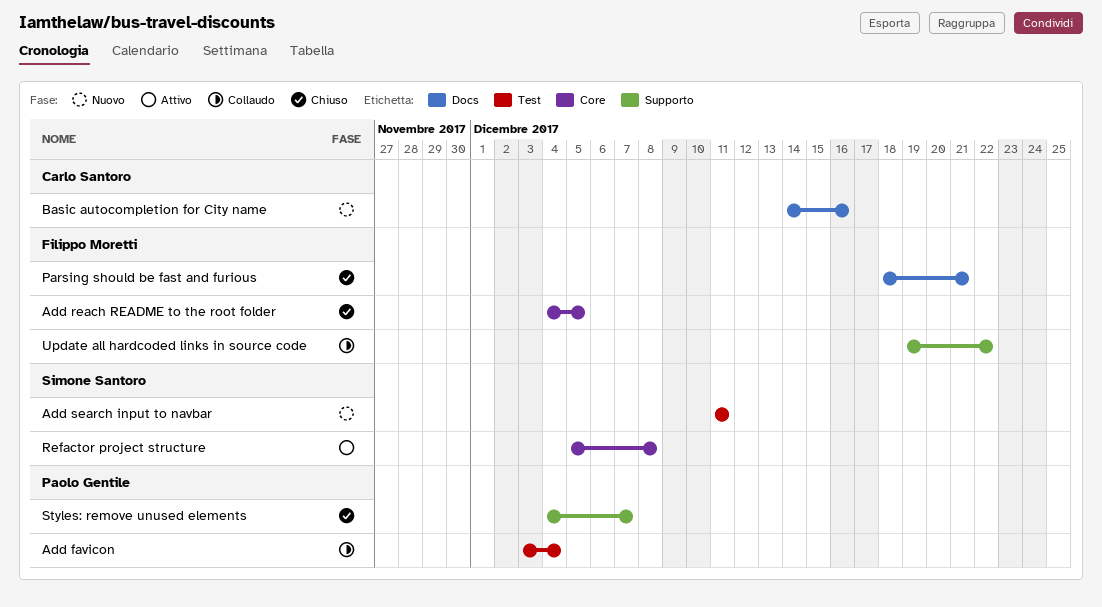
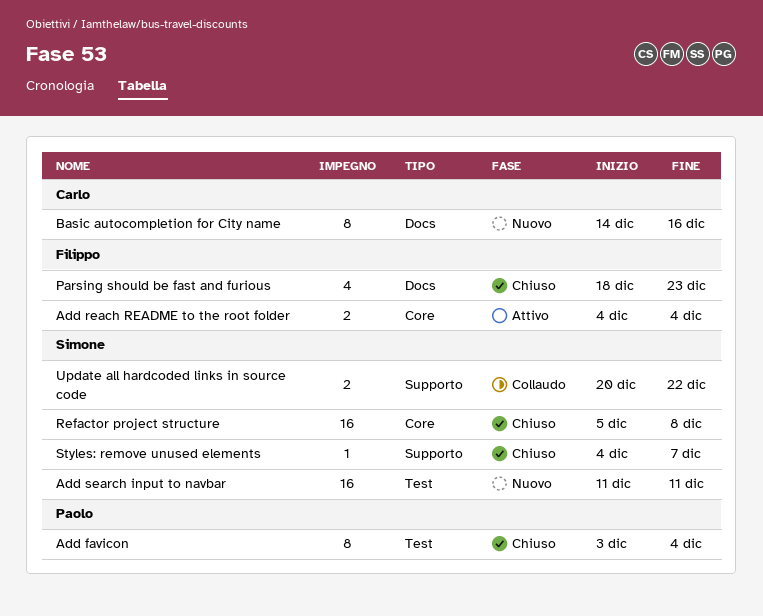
Add favicon, status: Collaudo -> Chiuso
Add reach README to the root folder, status: Chiuso -> Attivo
Add reach README to the root folder, due: Dec 5 -> Dec 4
Parsing should be fast and furious, due: Dec 21 -> Dec 23
Refactor project structure, status: Attivo -> Chiuso
Styles: remove unused elements, owner: Paolo Gentile -> Simone Santoro
Update all hardcoded links in source code, owner: Filippo Moretti -> Simone Santoro
Update all hardcoded links in source code, start: Dec 19 -> Dec 20

